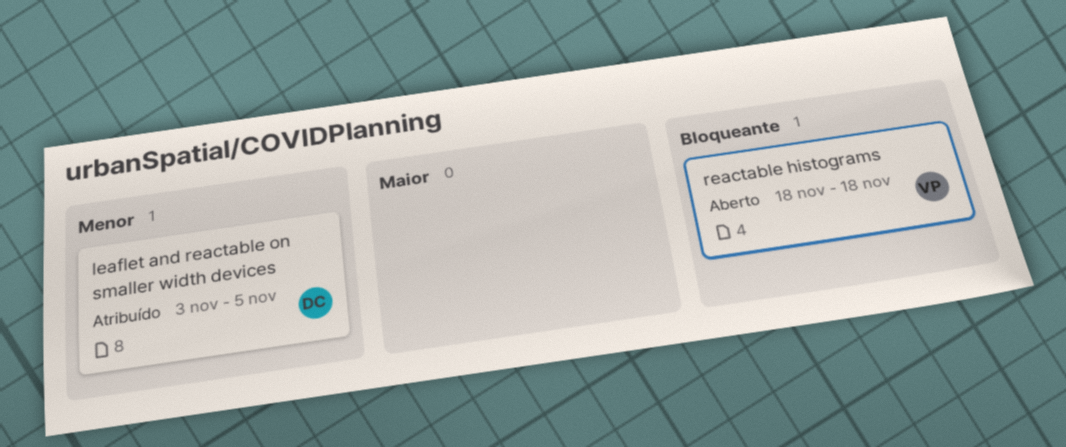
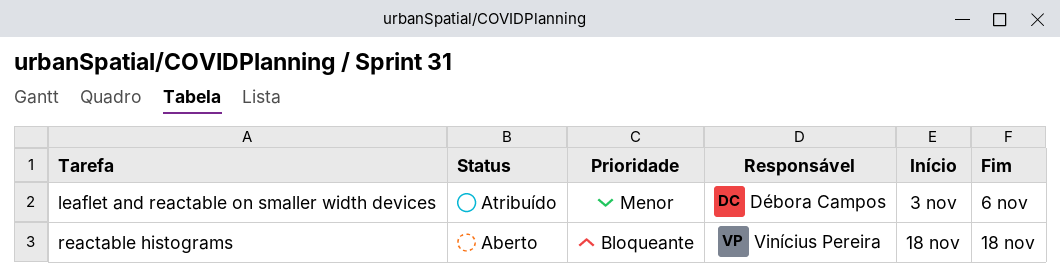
leaflet and reactable on smaller width devices, due: Nov 5 -> Nov 6

